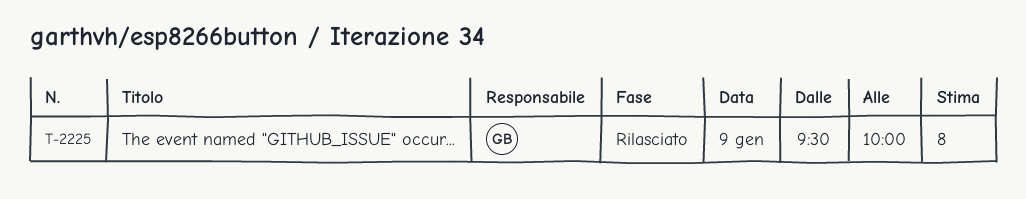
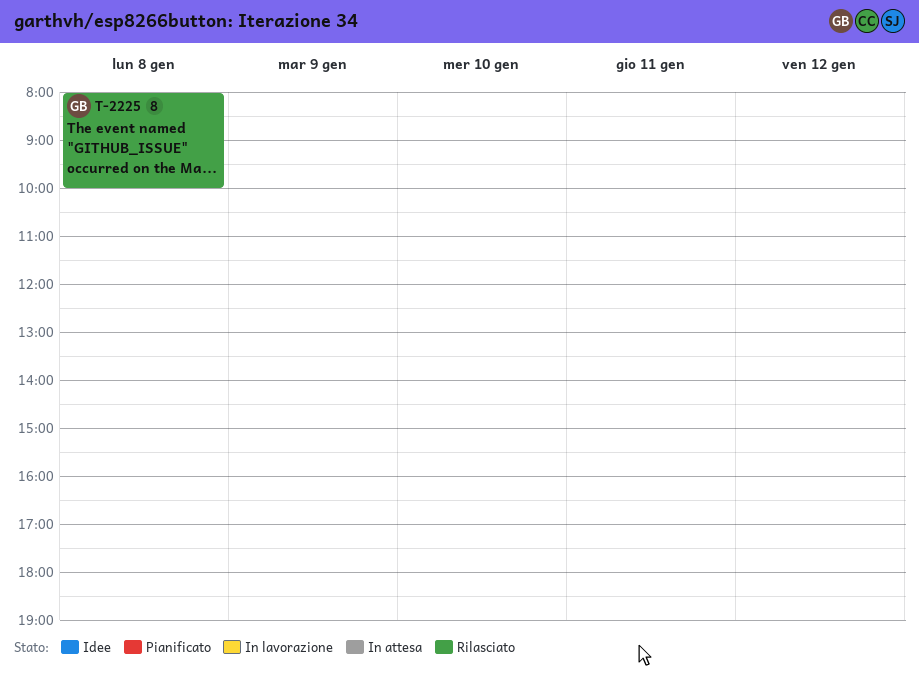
T-2225, day: Jan 9 -> Jan 8
T-2225, begins: 09:30 -> 08:00

